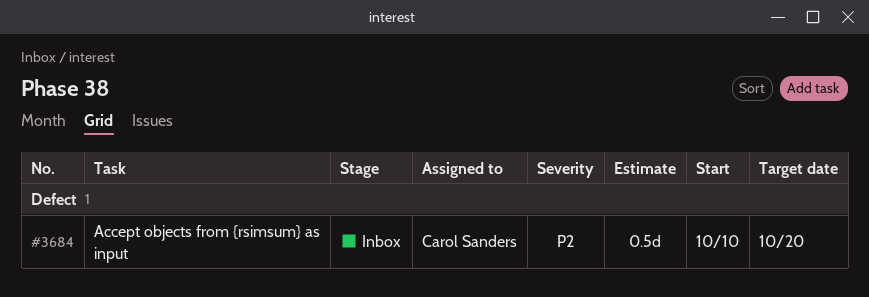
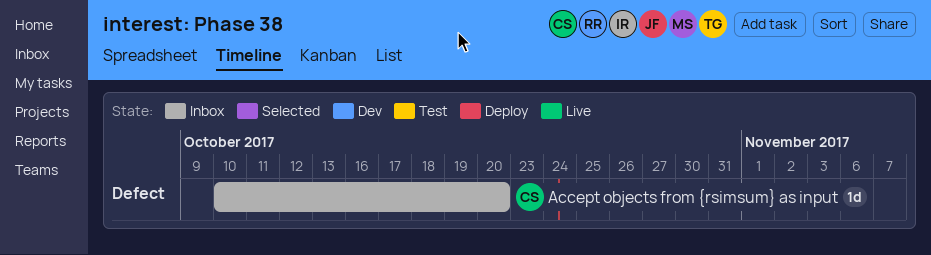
Accept objects from {rsimsum} as input, estimate: 0.5d -> 1d

